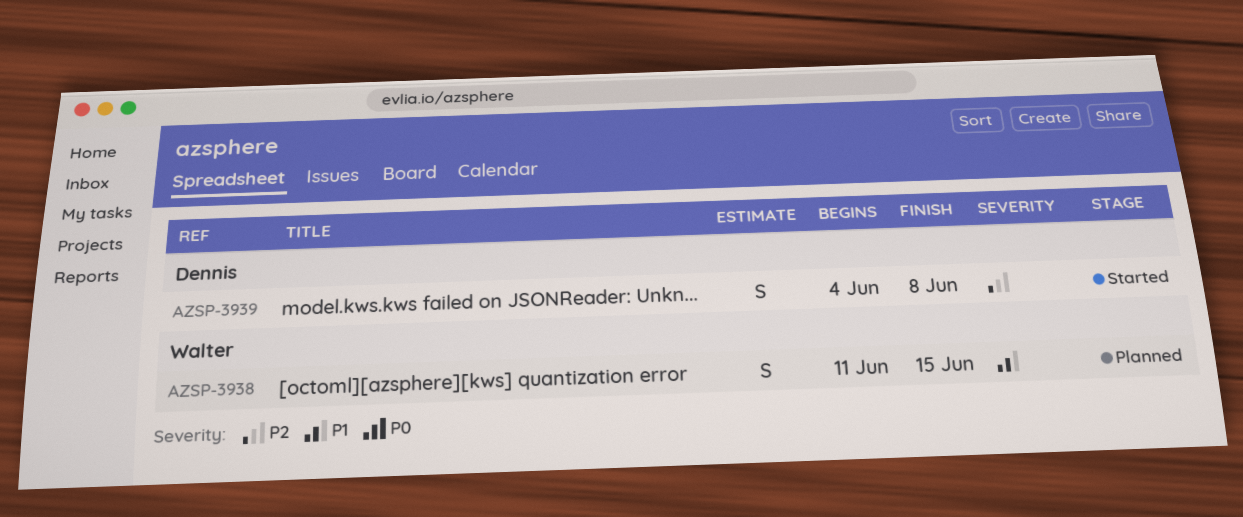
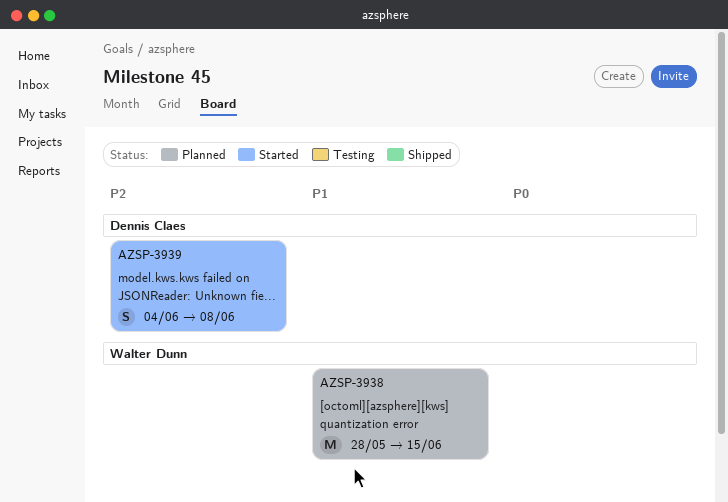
AZSP-3938, estimate: S -> M
AZSP-3938, start: Jun 11 -> May 28

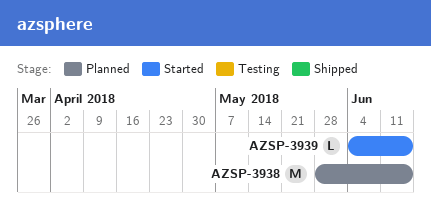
AZSP-3939, estimate: S -> L
AZSP-3939, due: Jun 8 -> Jun 15

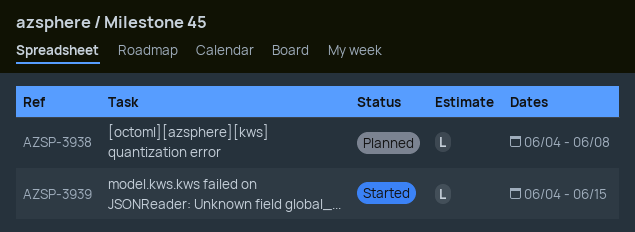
AZSP-3938, estimate: M -> L
AZSP-3938, start: May 28 -> Jun 4
AZSP-3938, due: Jun 15 -> Jun 8

